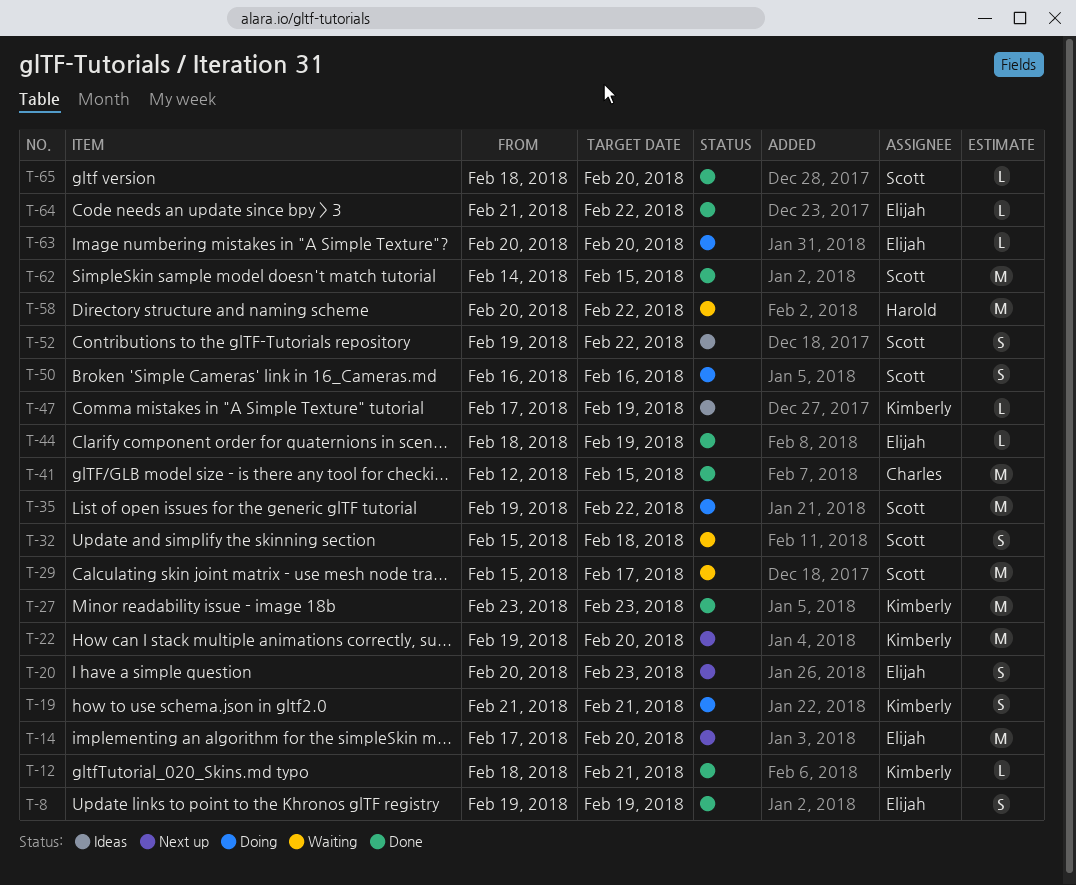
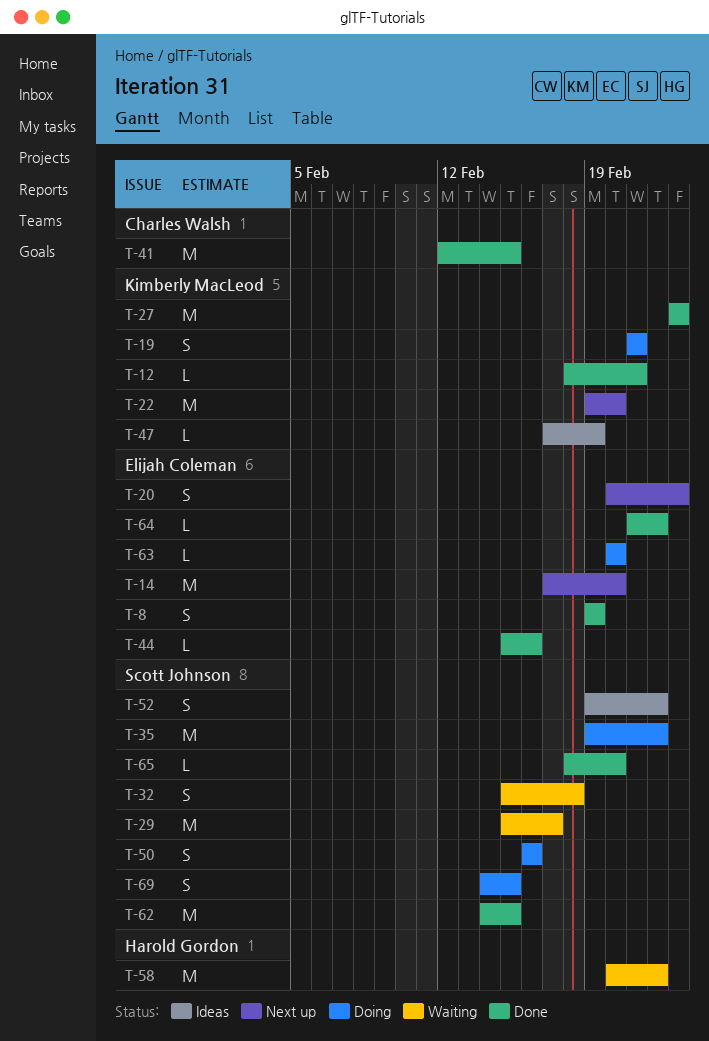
T-44, start: Feb 18 -> Feb 15
T-44, due: Feb 19 -> Feb 16
T-69: none -> present

